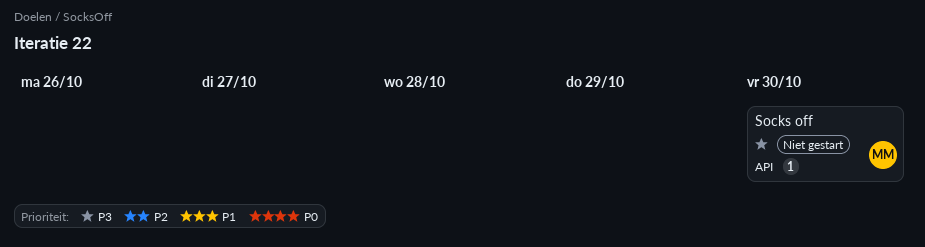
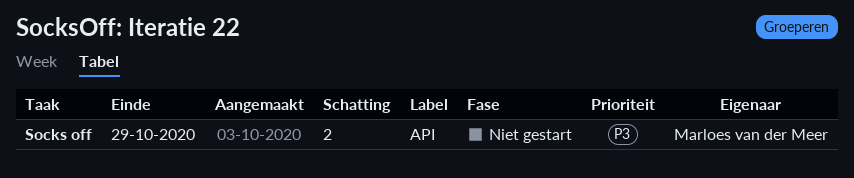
Socks off, estimate: 1 -> 2
Socks off, due: Oct 30 -> Oct 29

